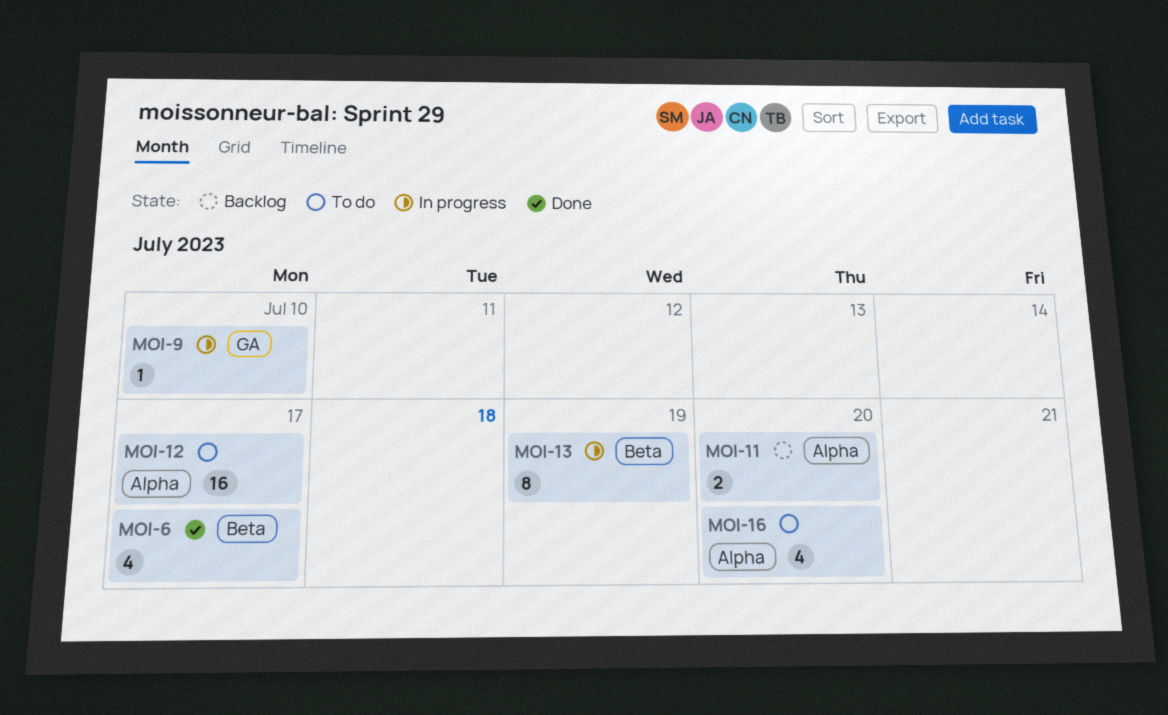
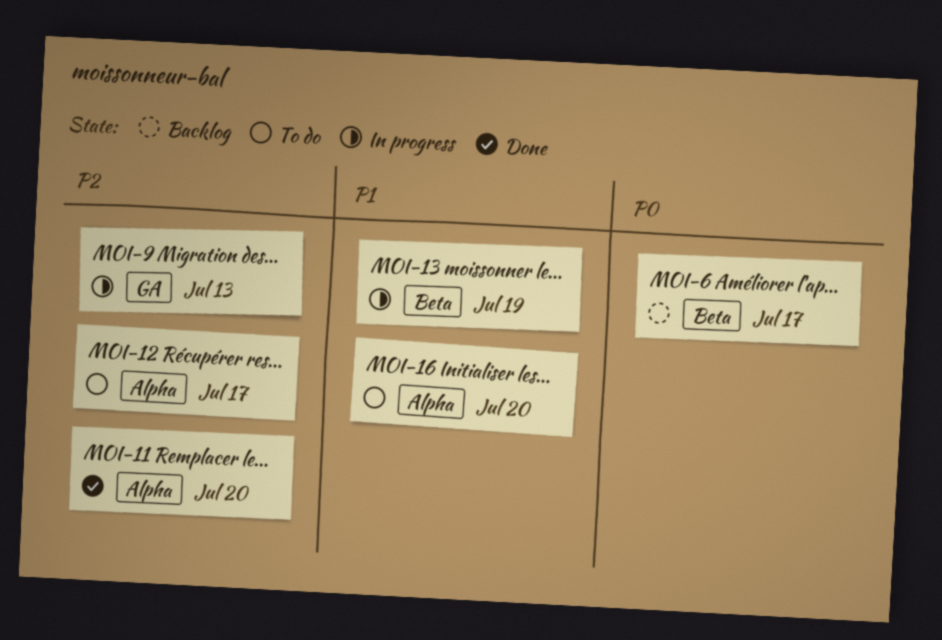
MOI-6, status: Done -> Backlog
MOI-9, due: Jul 10 -> Jul 13
MOI-11, status: Backlog -> Done

